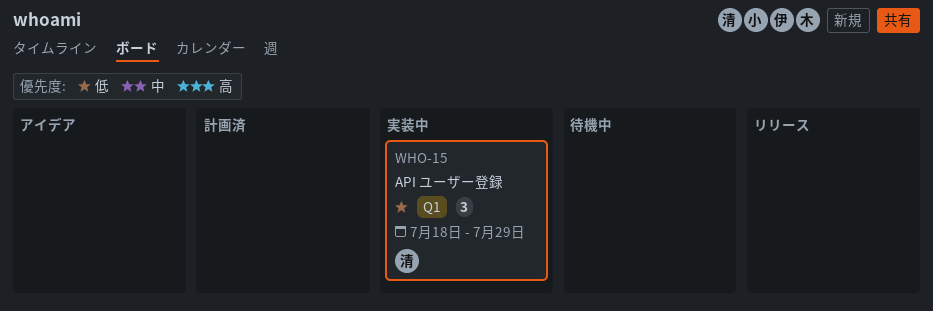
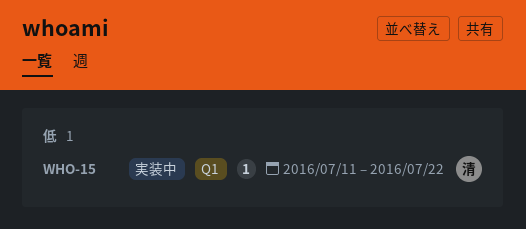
WHO-15, estimate: 3 -> 1
WHO-15, start: Jul 18 -> Jul 11
WHO-15, due: Jul 29 -> Jul 22

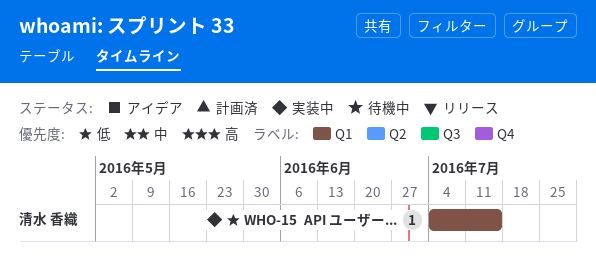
WHO-15, start: Jul 11 -> Jul 4
WHO-15, due: Jul 22 -> Jul 15

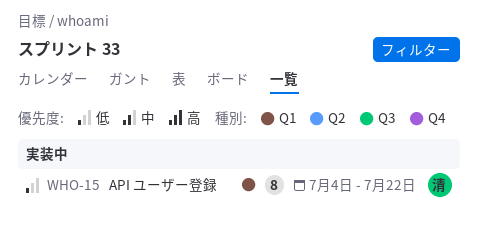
WHO-15, estimate: 1 -> 8
WHO-15, due: Jul 15 -> Jul 22

